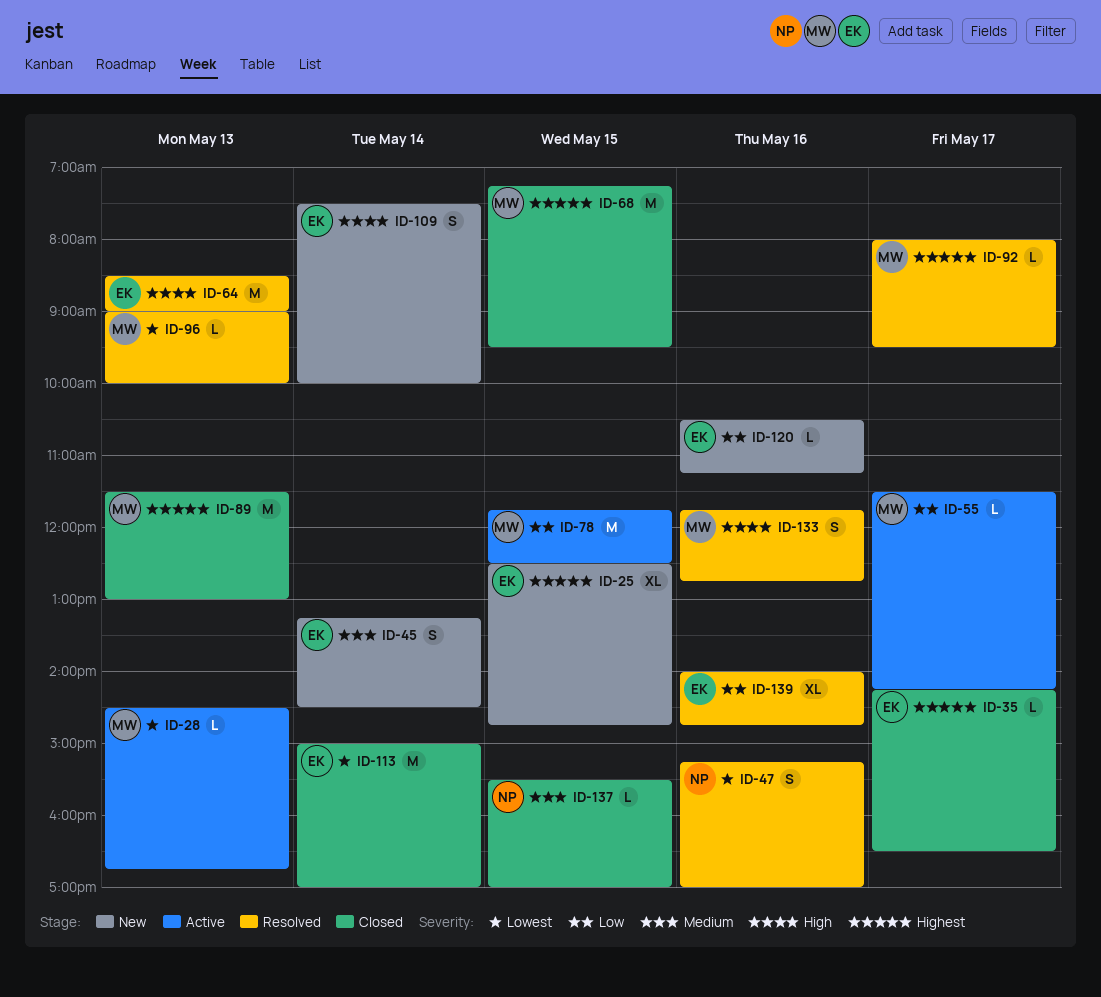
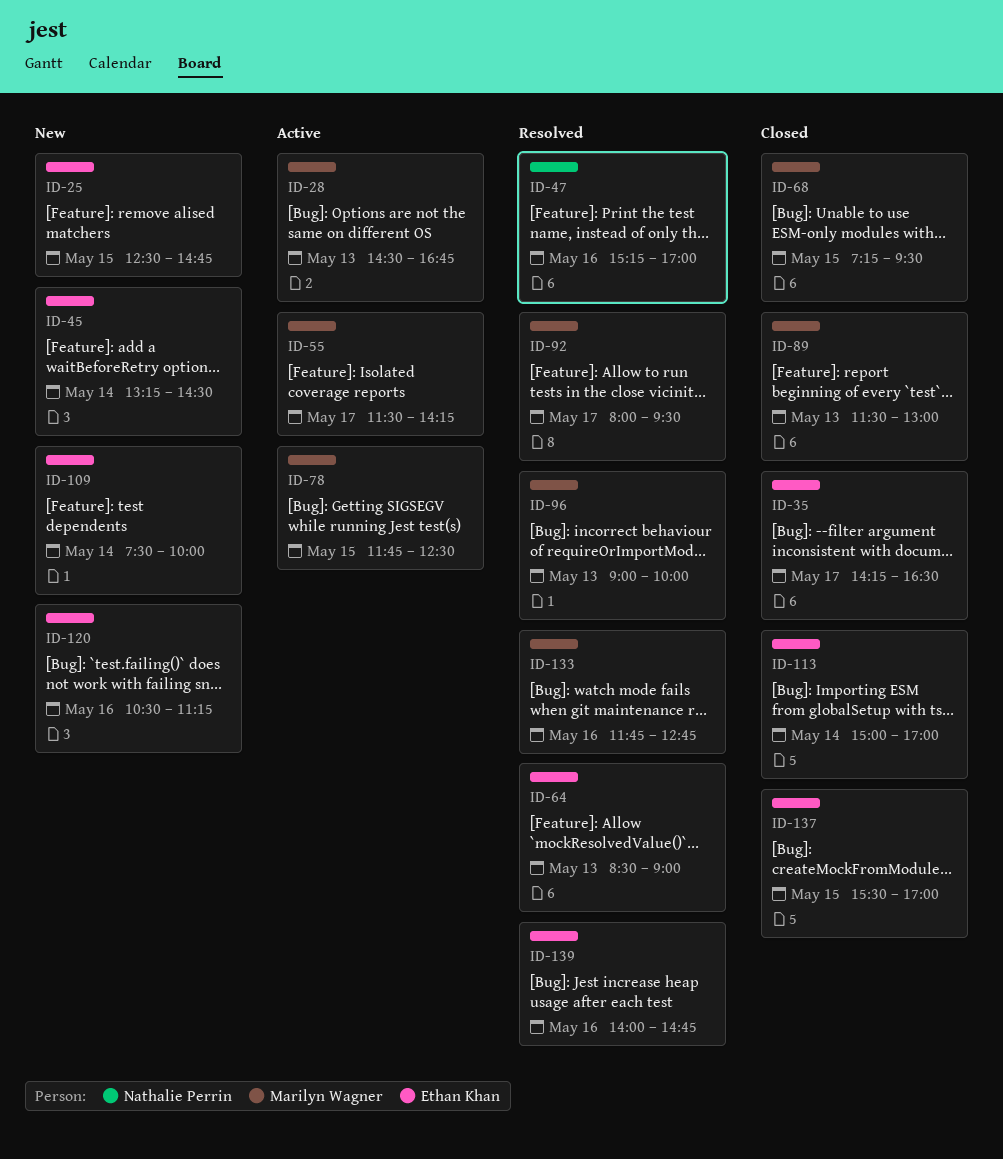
ID-137, owner: Nathalie Perrin -> Ethan Khan

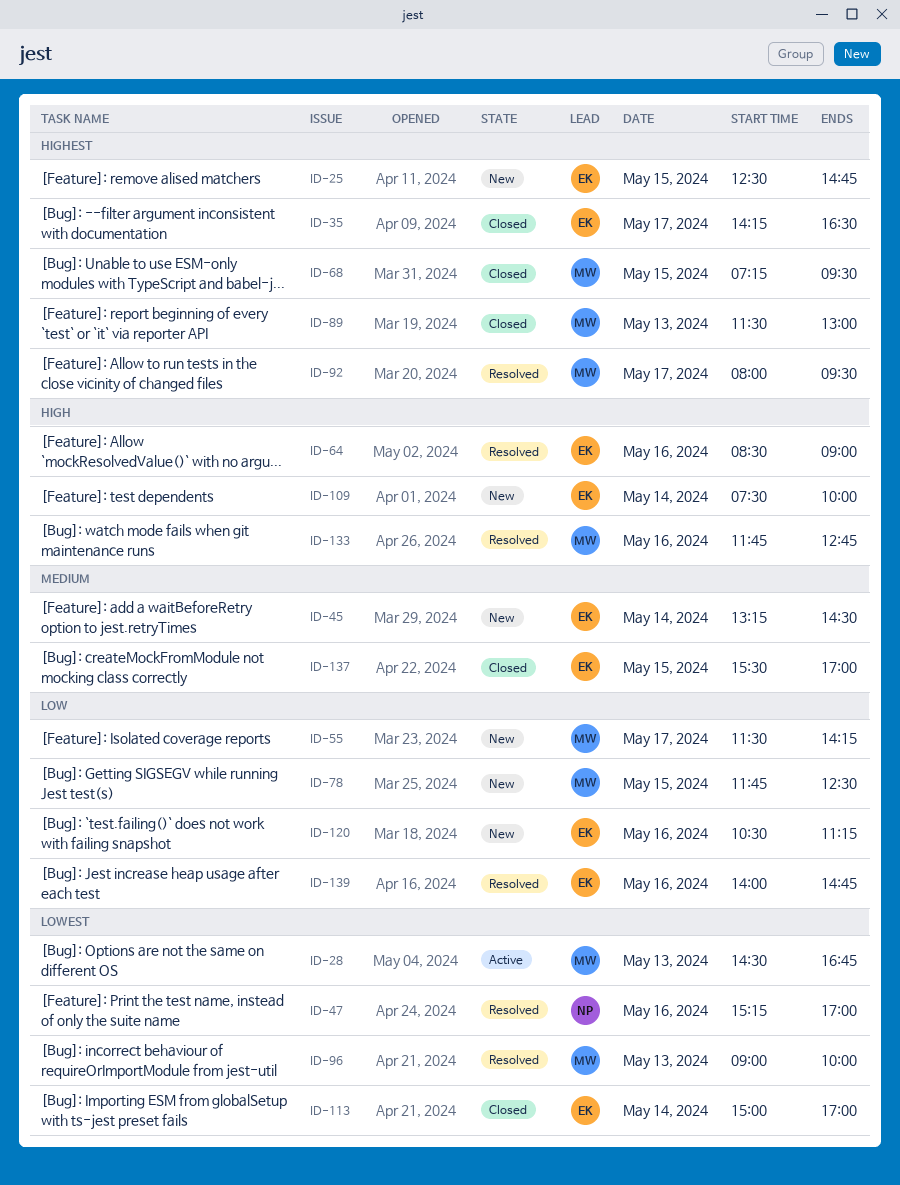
ID-55, status: Active -> New
ID-64, day: May 13 -> May 16
ID-78, status: Active -> New

